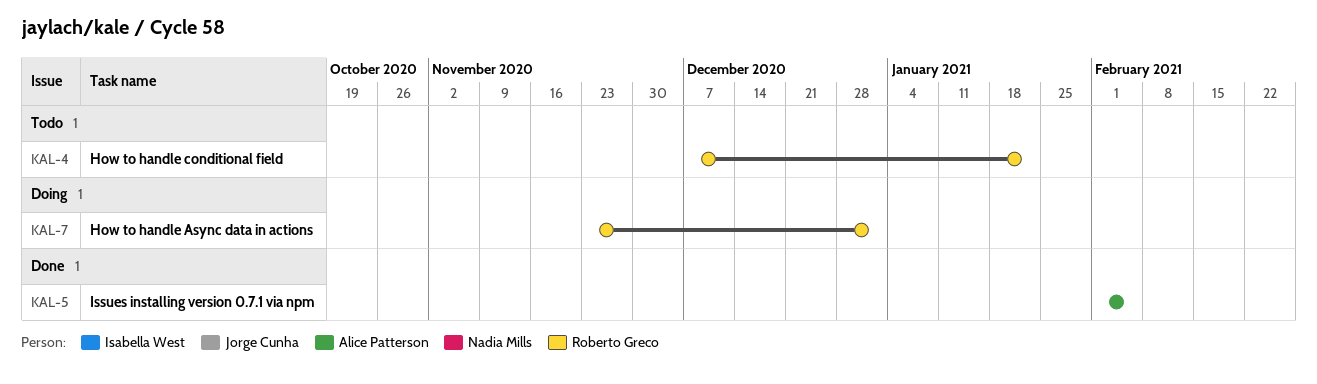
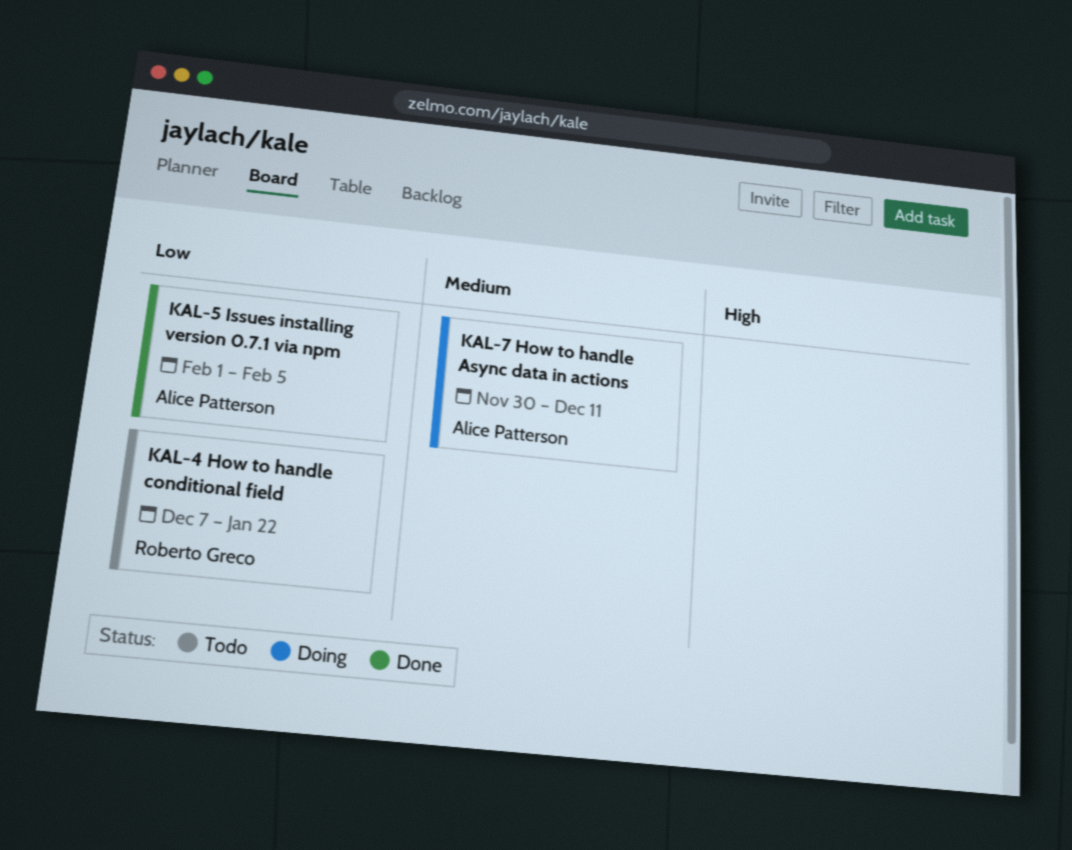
KAL-7, owner: Roberto Greco -> Alice Patterson
KAL-7, start: Nov 23 -> Nov 30
KAL-7, due: Jan 1 -> Dec 11

